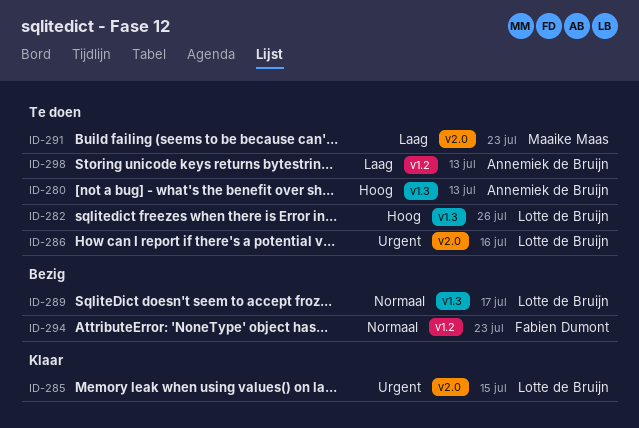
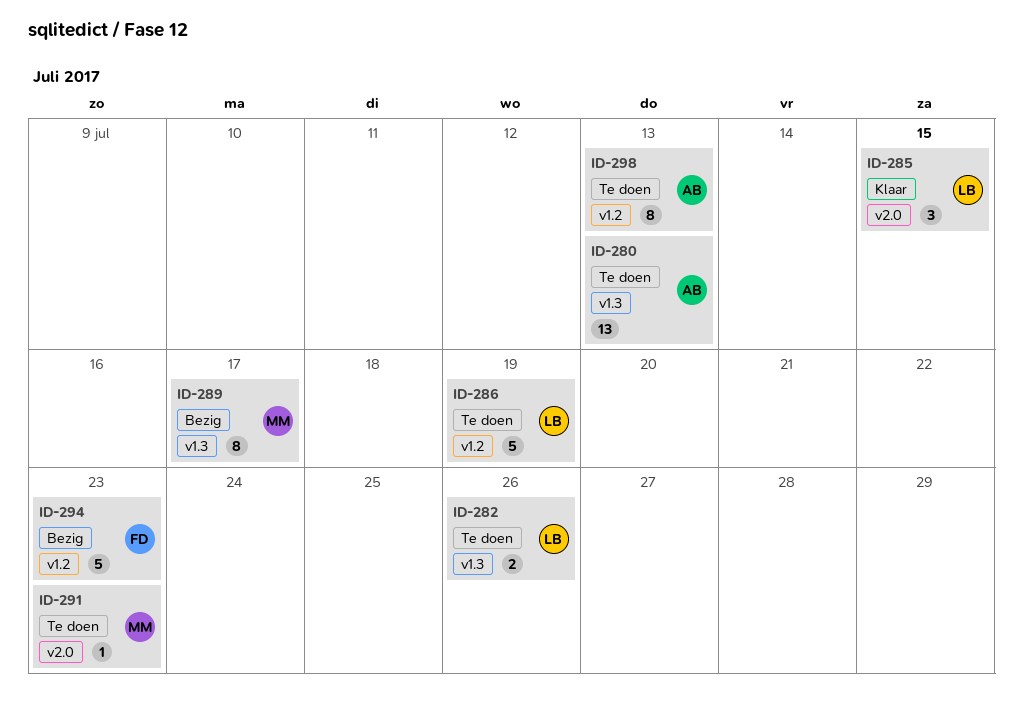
ID-286, label: v2.0 -> v1.2
ID-286, due: Jul 16 -> Jul 19
ID-289, owner: Lotte de Bruijn -> Maaike Maas

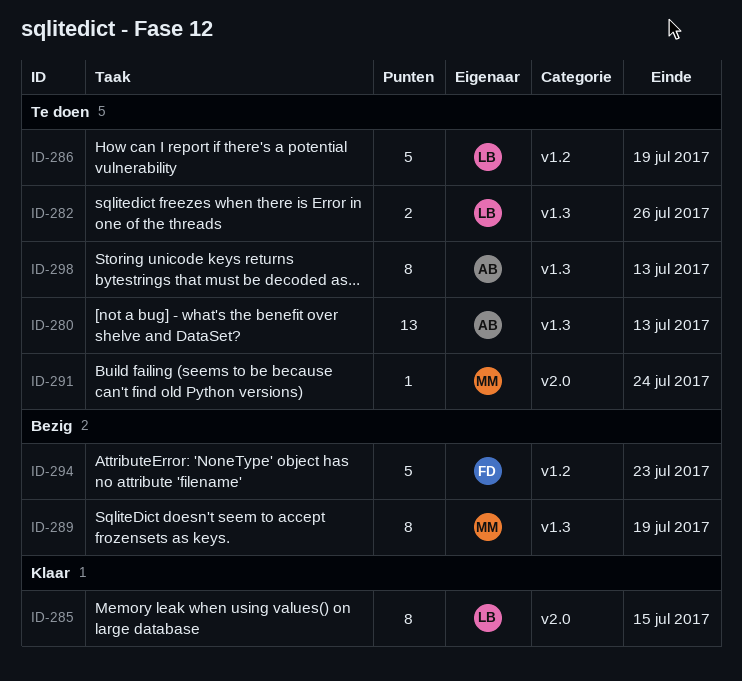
ID-285, estimate: 3 -> 8
ID-289, due: Jul 17 -> Jul 19
ID-291, due: Jul 23 -> Jul 24
ID-298, label: v1.2 -> v1.3

